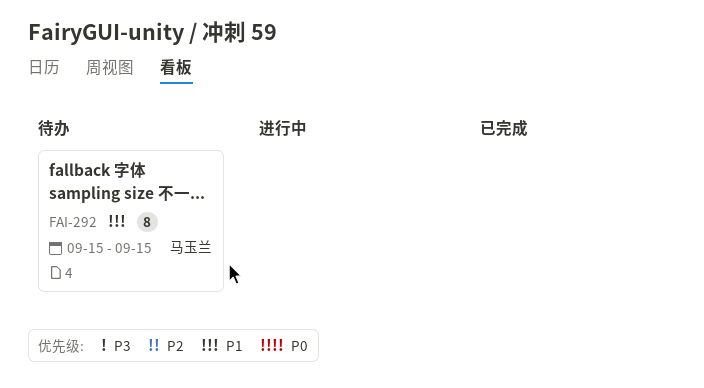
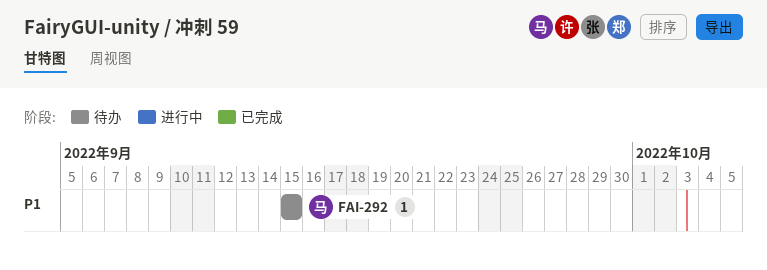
FAI-292, estimate: 8 -> 1

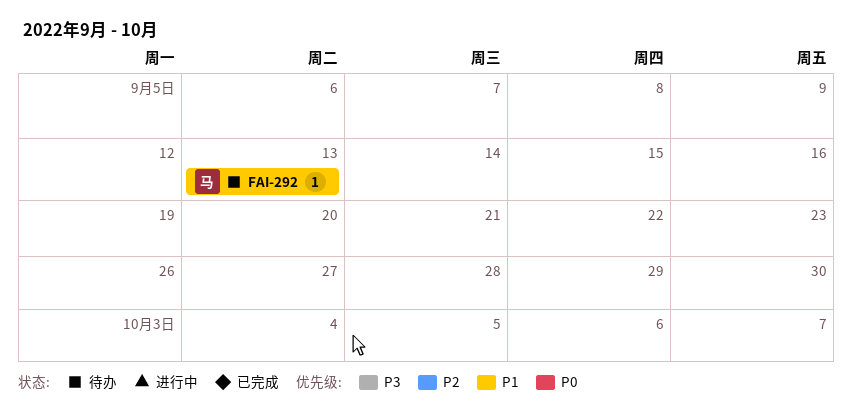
FAI-292, start: Sep 15 -> Sep 13
FAI-292, due: Sep 15 -> Sep 13

